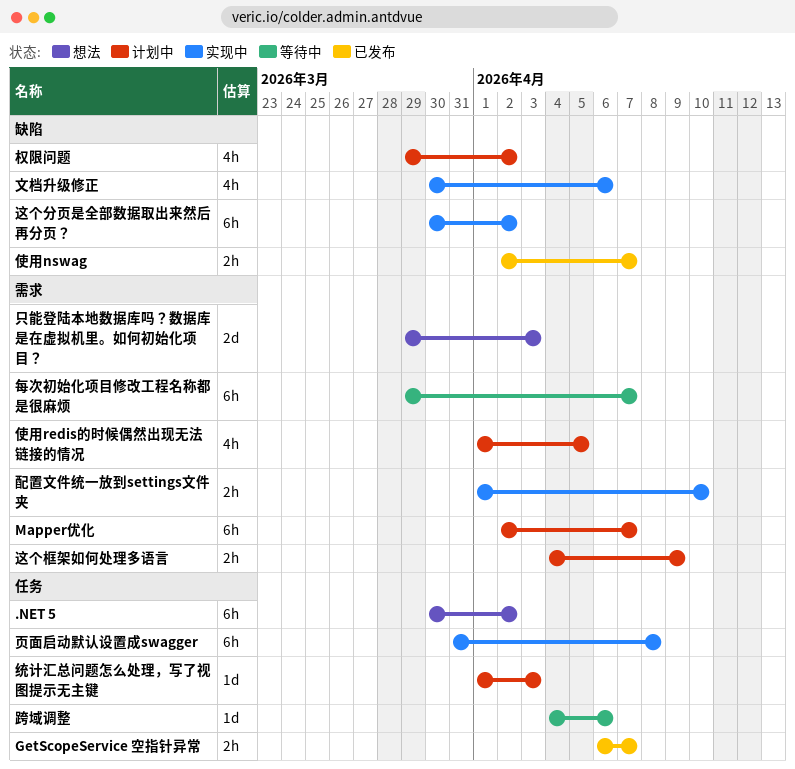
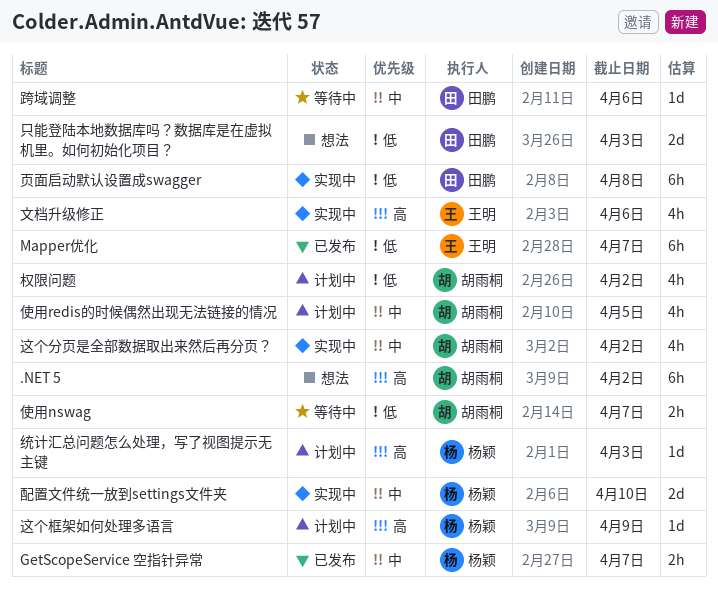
Mapper优化, status: 计划中 -> 已发布
使用nswag, status: 已发布 -> 等待中
每次初始化项目修改工程名称都是很麻烦: present -> none
这个分页是全部数据取出来然后再分页？, estimate: 6h -> 4h
这个框架如何处理多语言, estimate: 2h -> 1d
配置文件统一放到settings文件夹, estimate: 2h -> 2d

